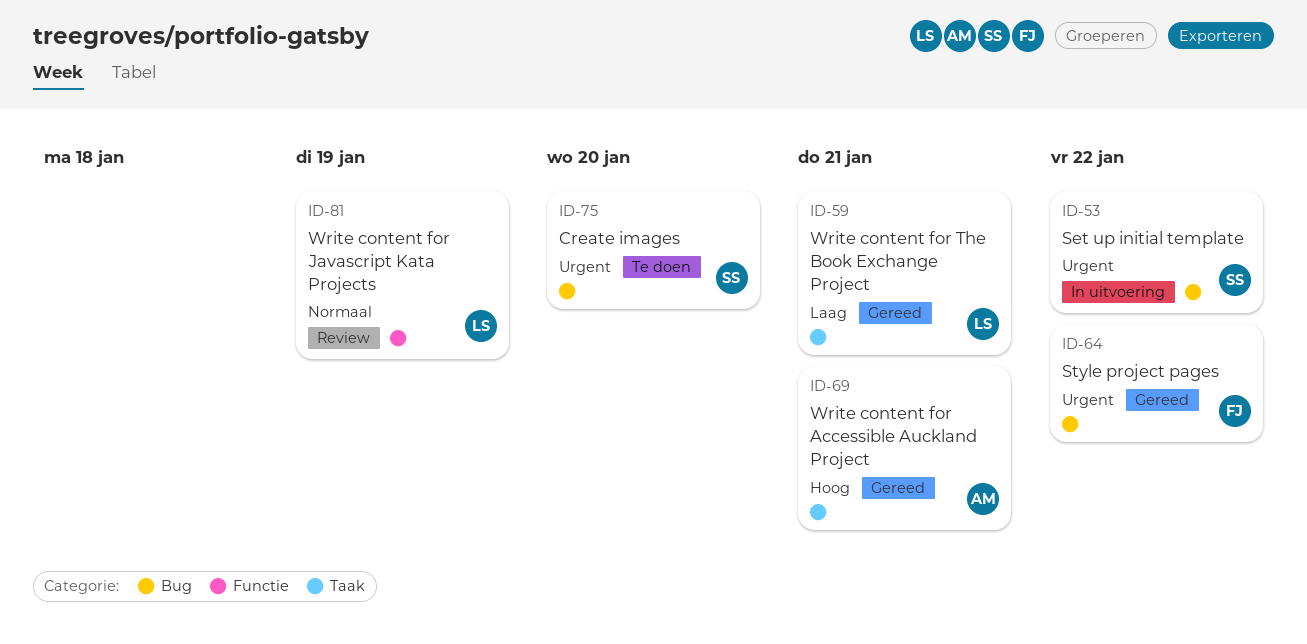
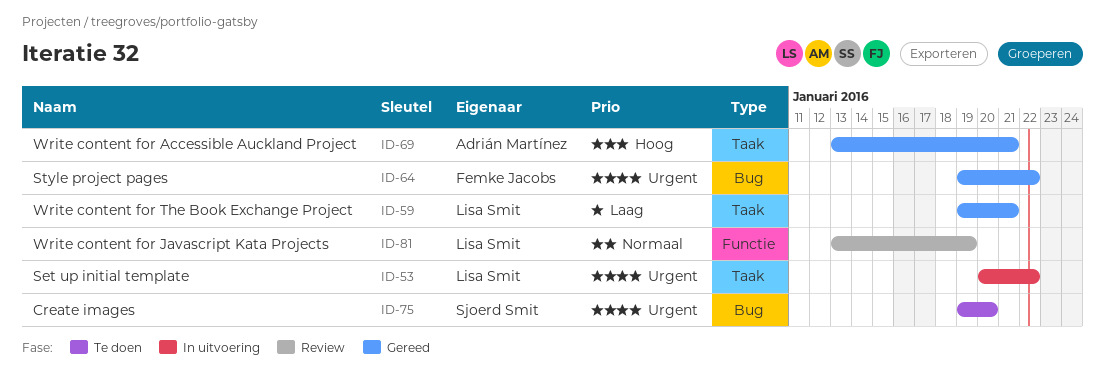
ID-53, owner: Sjoerd Smit -> Lisa Smit
ID-53, label: Bug -> Taak

